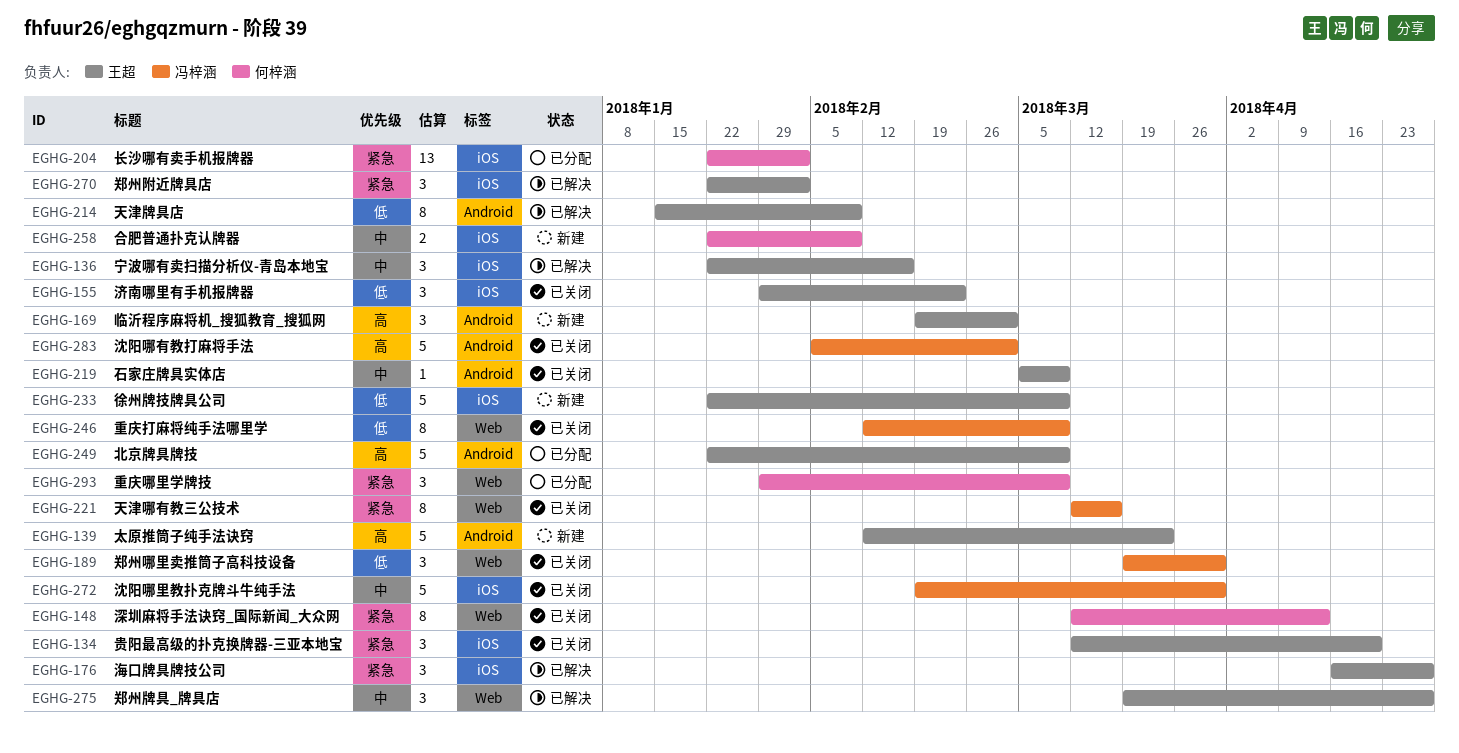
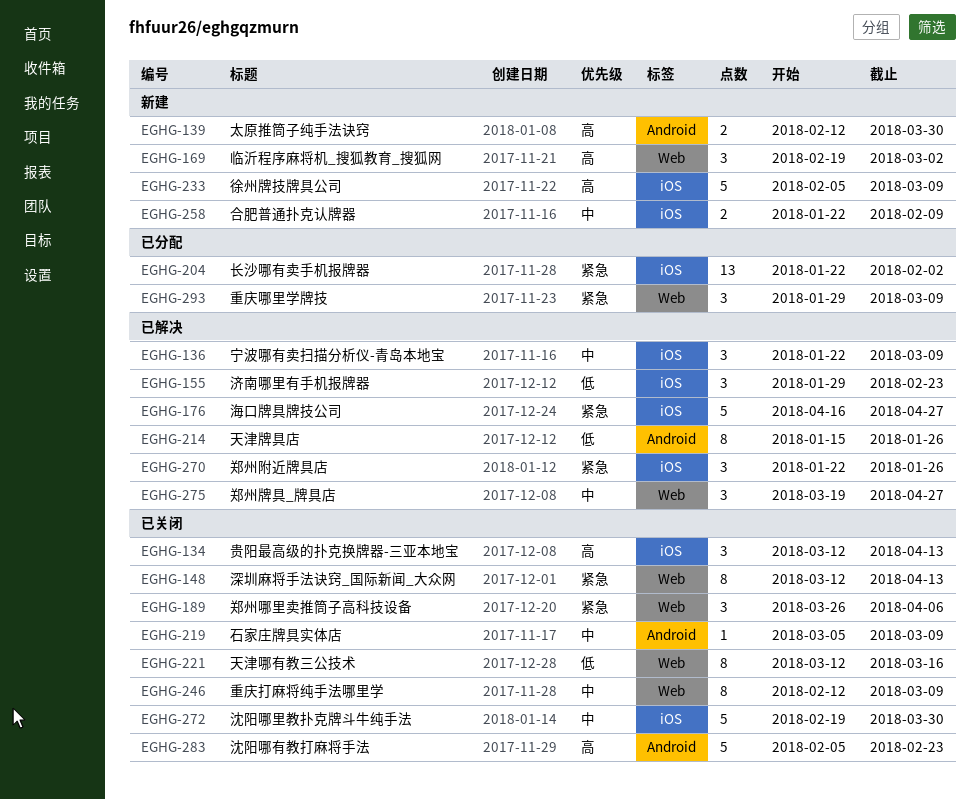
EGHG-134, priority: 紧急 -> 高
EGHG-134, due: Apr 20 -> Apr 13
EGHG-136, due: Feb 16 -> Mar 9
EGHG-139, estimate: 5 -> 2
EGHG-139, due: Mar 23 -> Mar 30
EGHG-155, status: 已关闭 -> 已解决
EGHG-169, label: Android -> Web
EGHG-176, estimate: 3 -> 5
EGHG-189, priority: 低 -> 紧急
EGHG-189, start: Mar 19 -> Mar 26
EGHG-189, due: Mar 30 -> Apr 6
EGHG-214, due: Feb 9 -> Jan 26
EGHG-221, priority: 紧急 -> 低
EGHG-233, priority: 低 -> 高
EGHG-233, start: Jan 22 -> Feb 5
EGHG-246, priority: 低 -> 中
EGHG-249: present -> none
EGHG-270, due: Feb 2 -> Jan 26
EGHG-283, due: Mar 2 -> Feb 23

